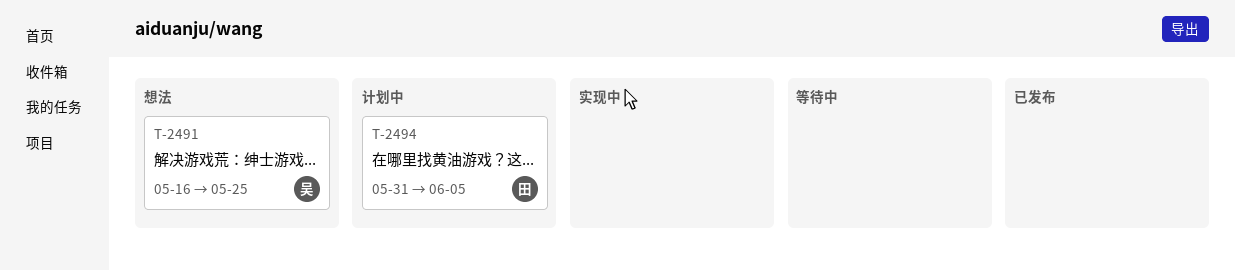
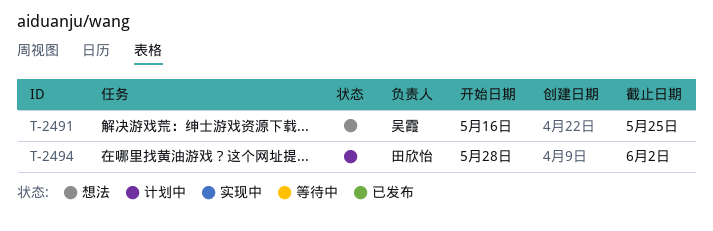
T-2494, start: May 31 -> May 28
T-2494, due: Jun 5 -> Jun 2

